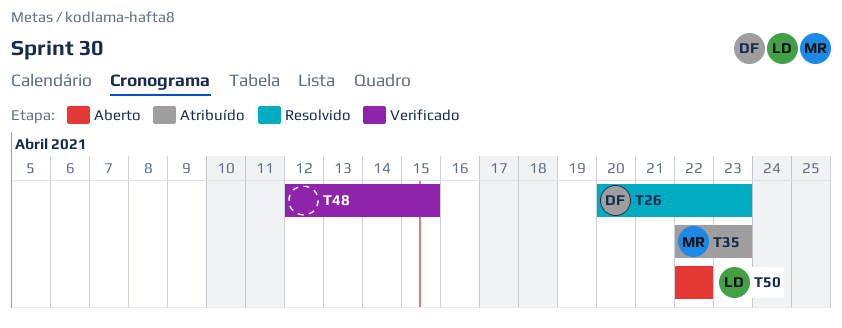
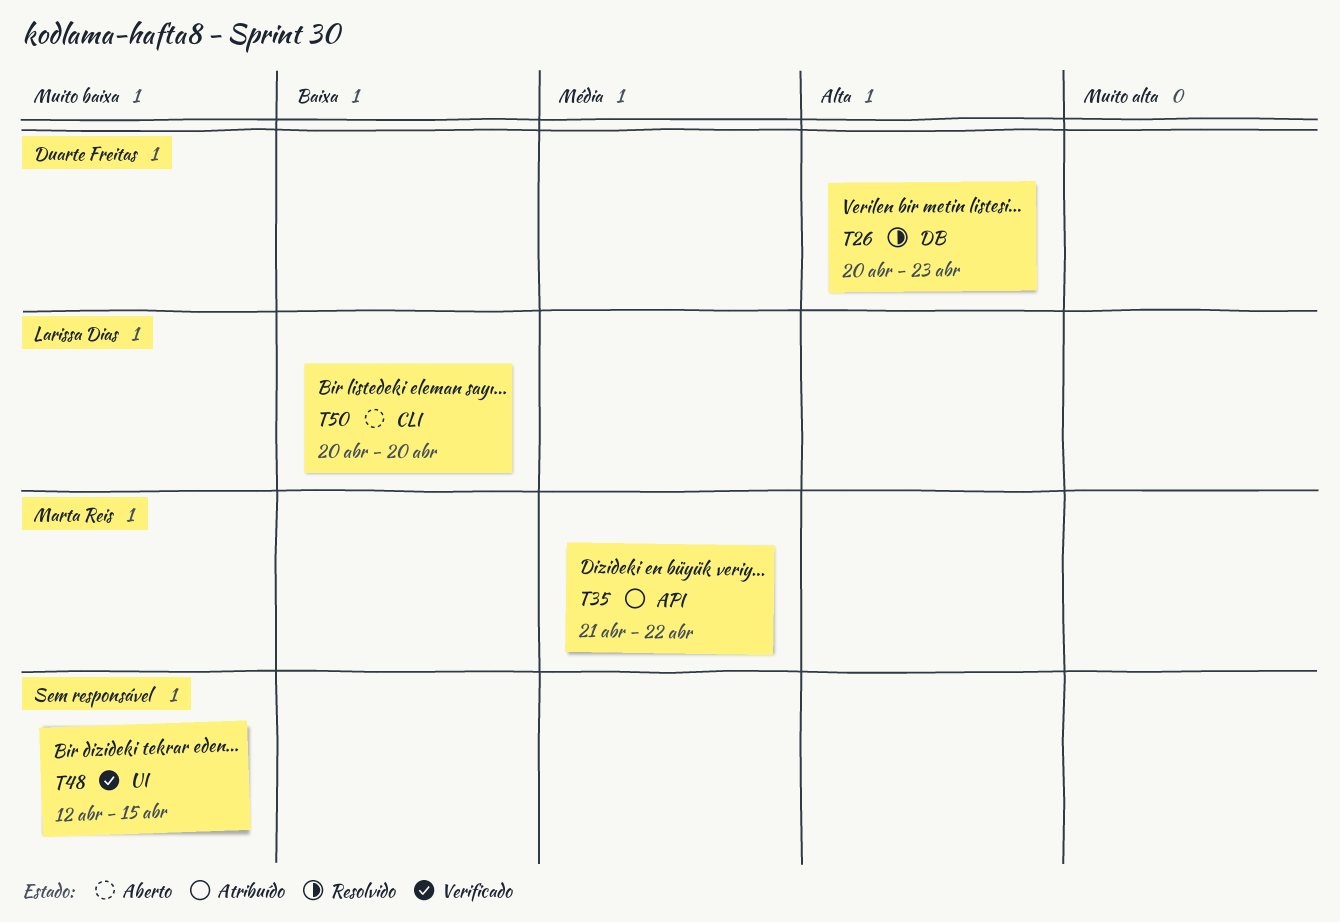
T35, start: Apr 22 -> Apr 21
T35, due: Apr 23 -> Apr 22
T50, start: Apr 22 -> Apr 20
T50, due: Apr 22 -> Apr 20

